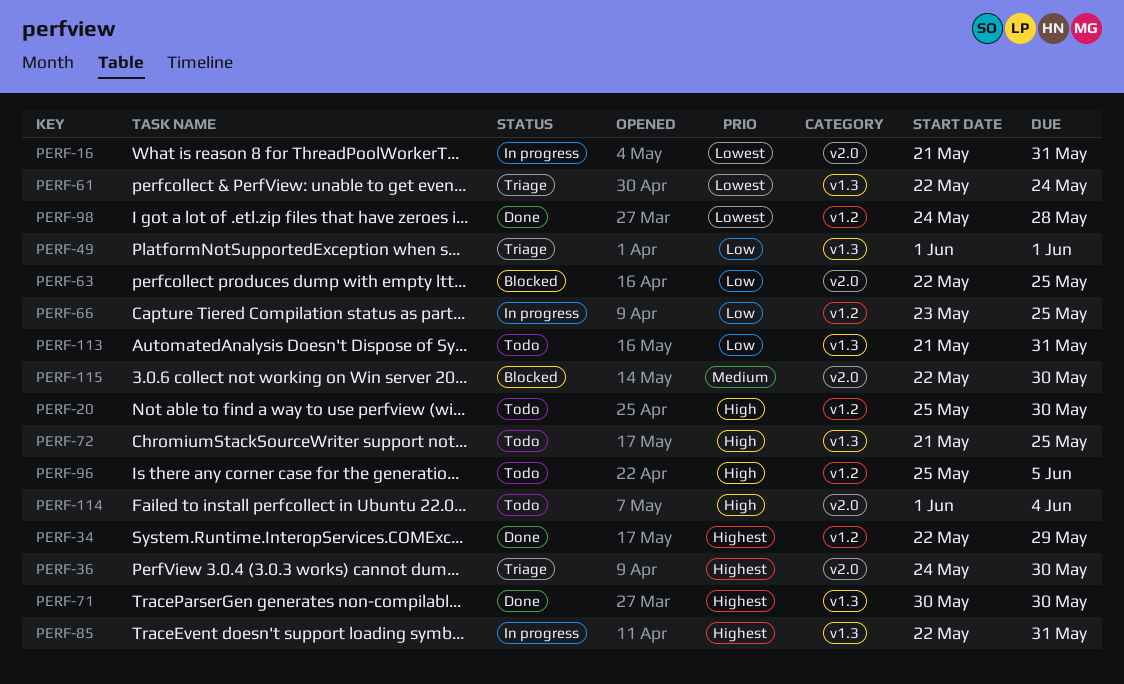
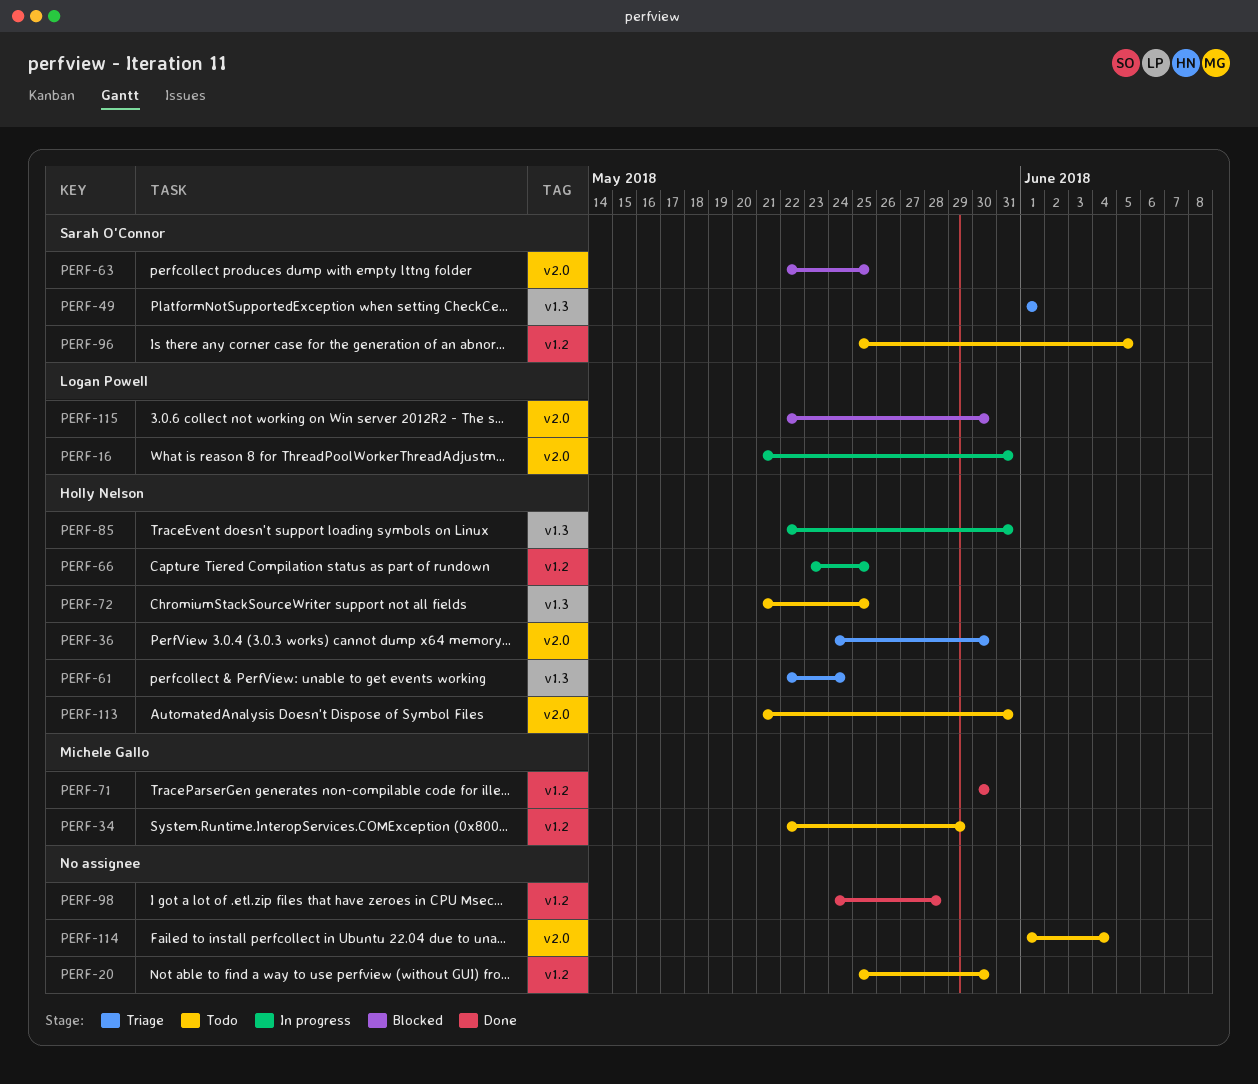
PERF-34, status: Done -> Todo
PERF-71, label: v1.3 -> v1.2
PERF-113, label: v1.3 -> v2.0

